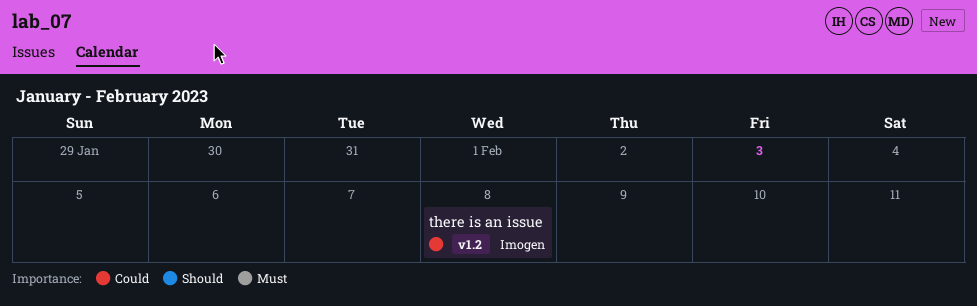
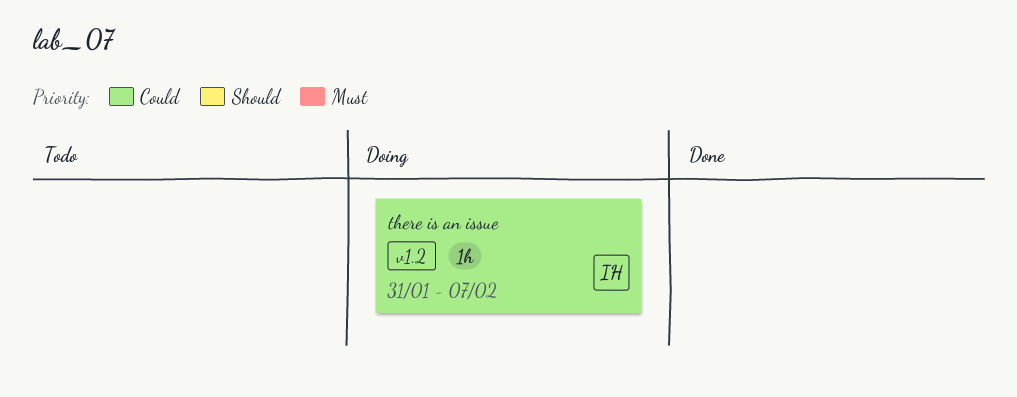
there is an issue, due: Feb 8 -> Feb 7

